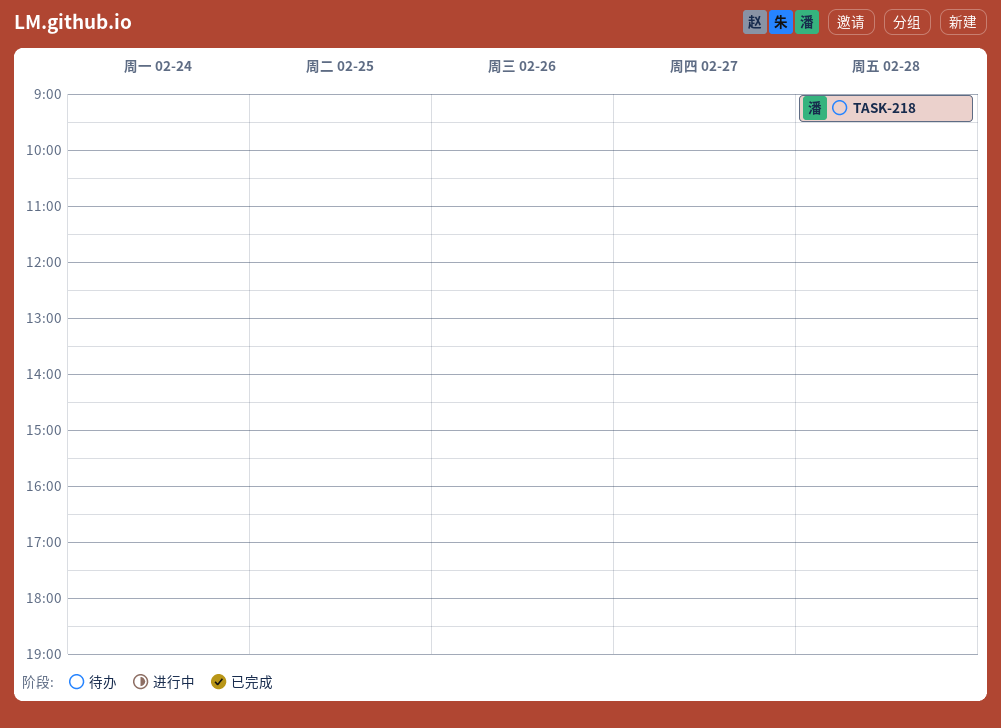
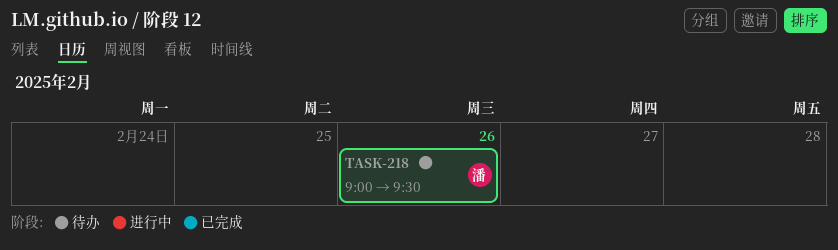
TASK-218, day: Feb 28 -> Feb 26

